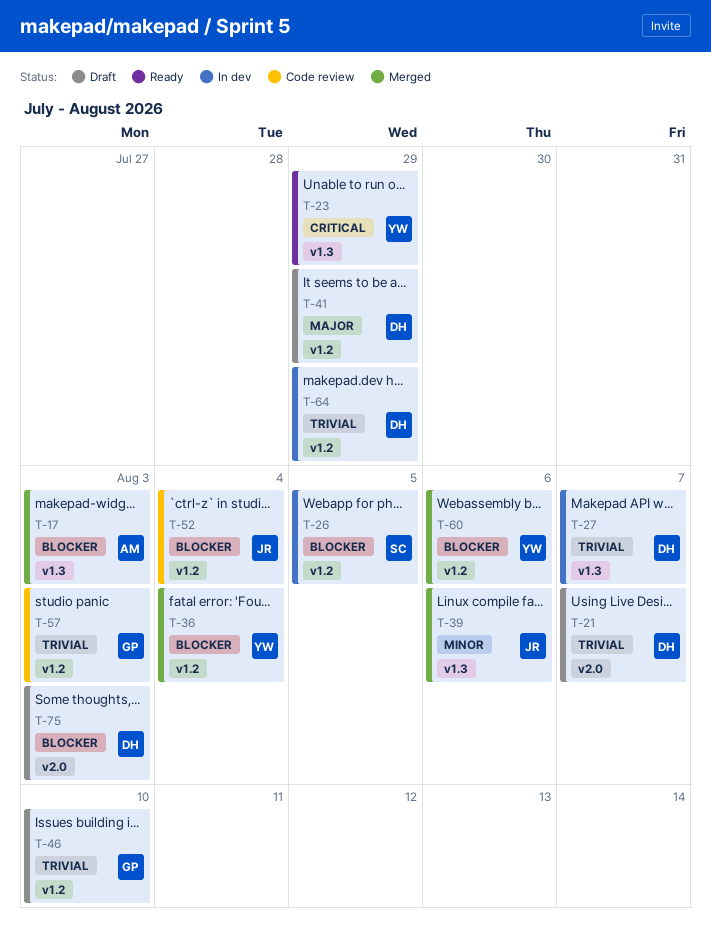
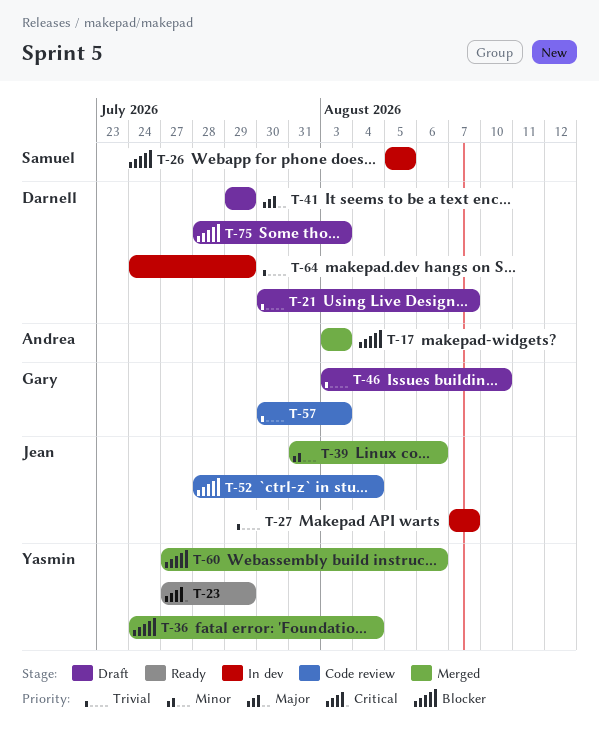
T-27, owner: Darnell -> Jean

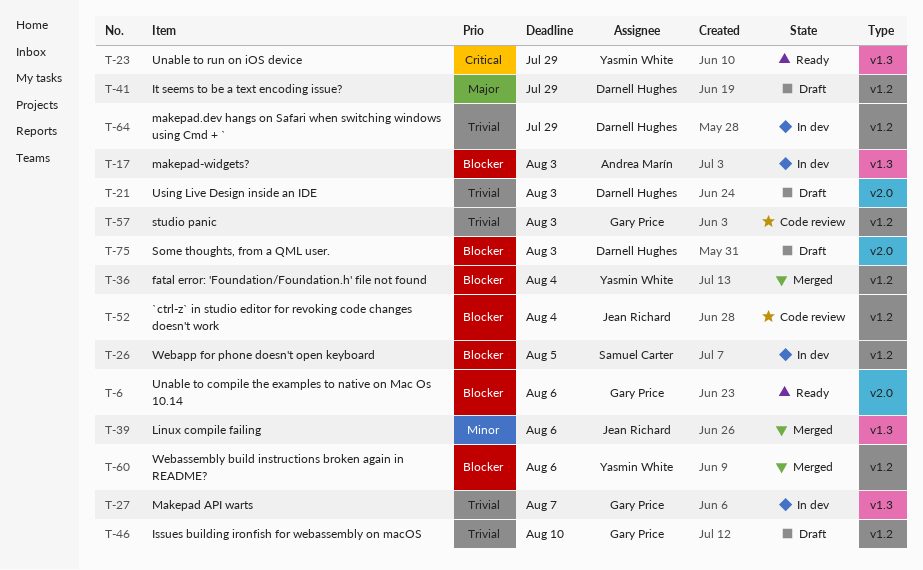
T-6: none -> present
T-17, status: Merged -> In dev
T-21, due: Aug 7 -> Aug 3
T-27, owner: Jean Richard -> Gary Price

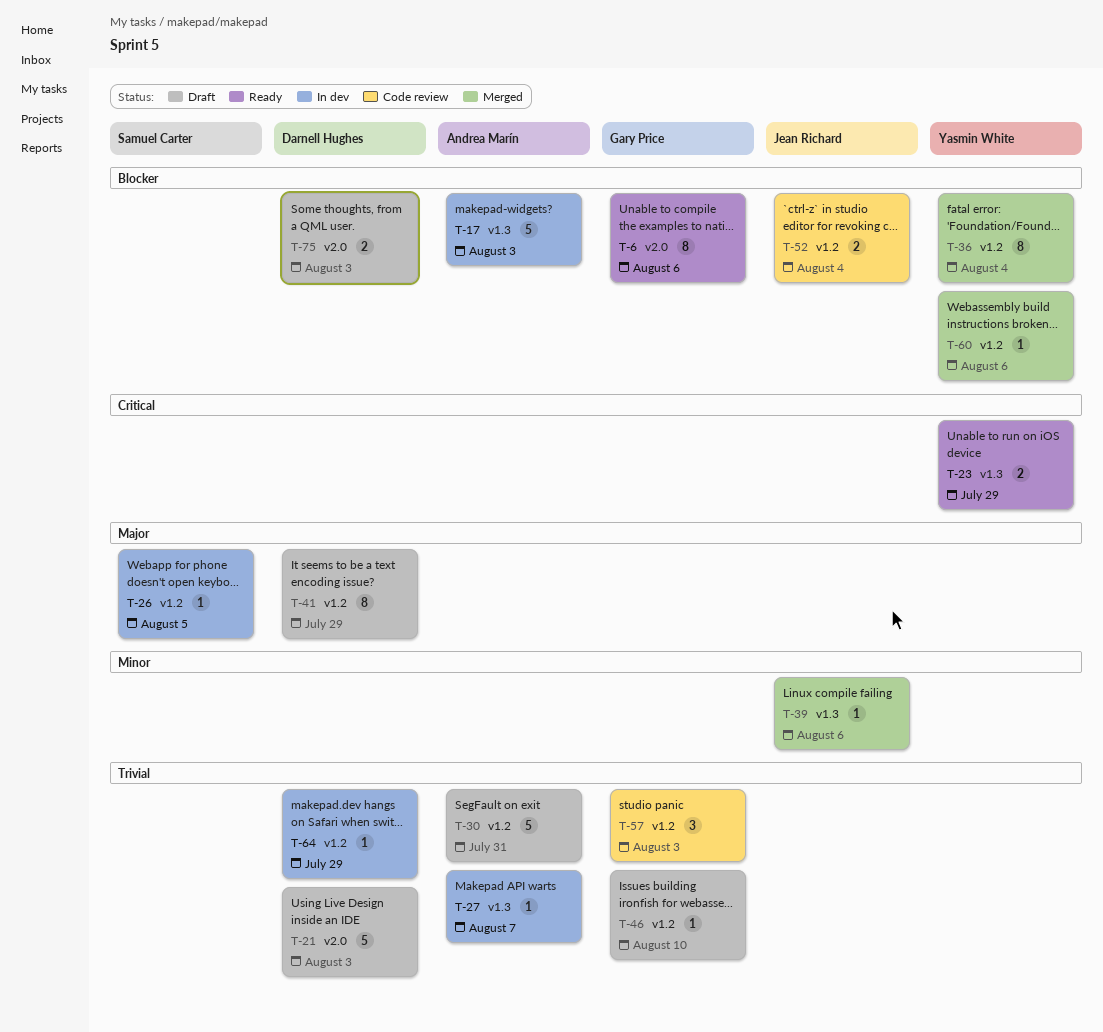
T-26, priority: Blocker -> Major
T-27, owner: Gary Price -> Andrea Marín
T-30: none -> present

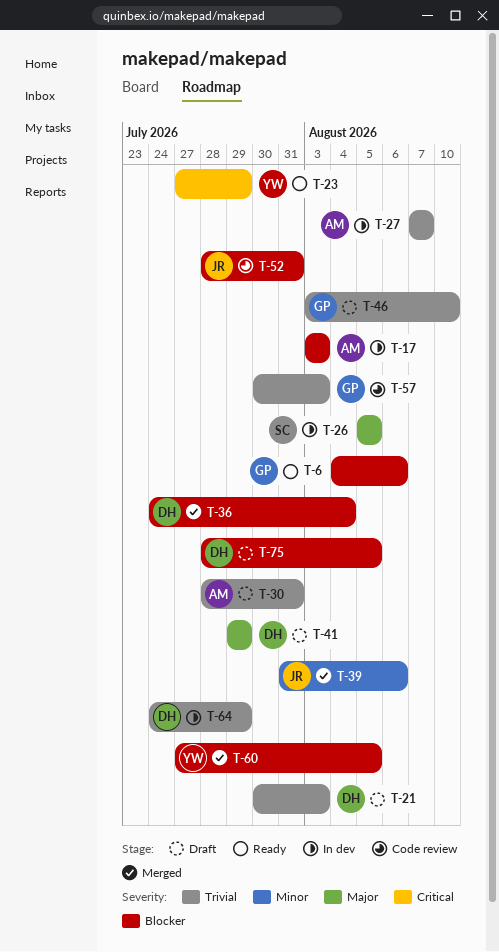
T-36, owner: Yasmin White -> Darnell Hughes
T-52, due: Aug 4 -> Jul 31
T-60, due: Aug 6 -> Aug 5
T-75, due: Aug 3 -> Aug 5

